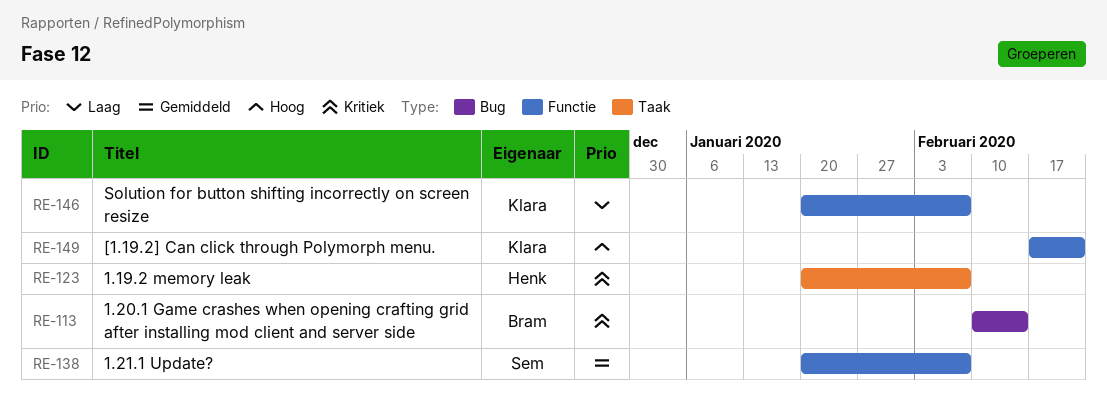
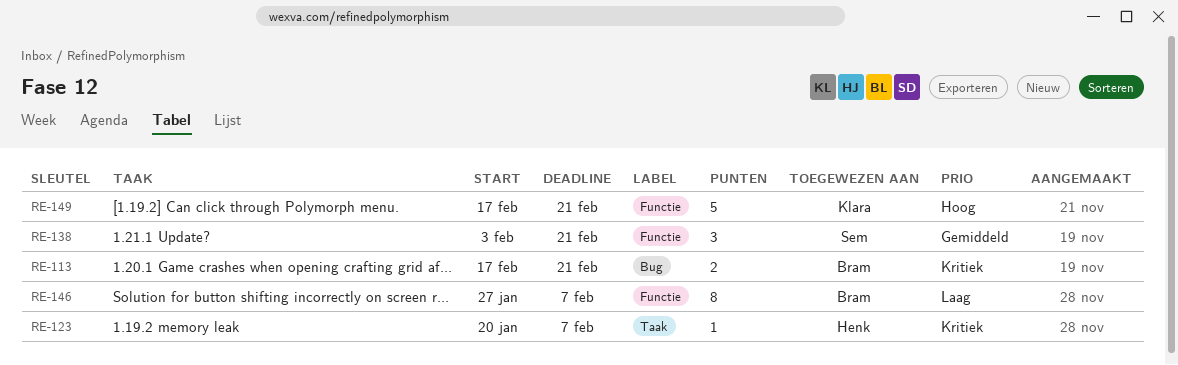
RE-113, start: Feb 10 -> Feb 17
RE-113, due: Feb 14 -> Feb 21
RE-138, start: Jan 20 -> Feb 3
RE-138, due: Feb 7 -> Feb 21
RE-146, owner: Klara -> Bram
RE-146, start: Jan 20 -> Jan 27

